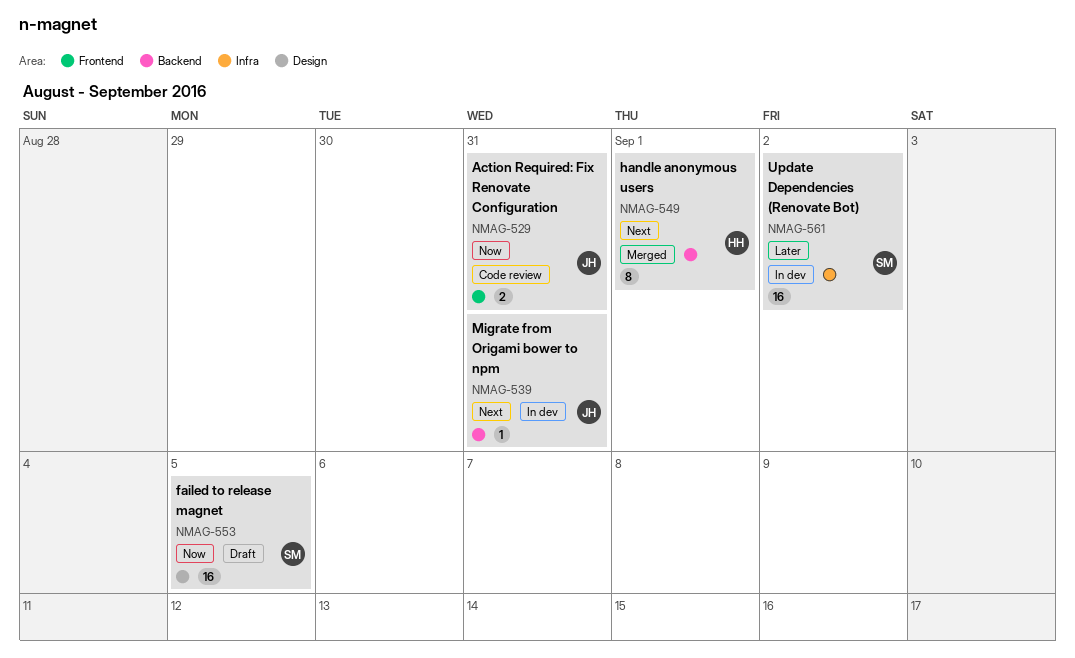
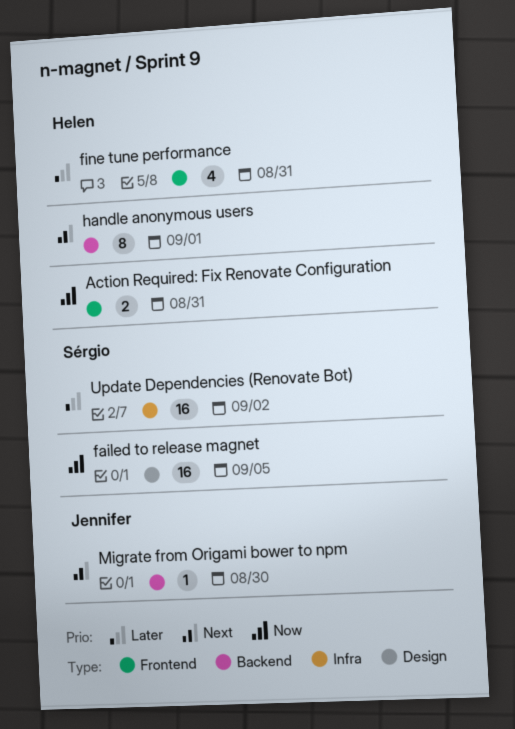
Action Required: Fix Renovate Configuration, owner: Jennifer -> Helen
fine tune performance: none -> present
Migrate from Origami bower to npm, due: Aug 31 -> Aug 30

